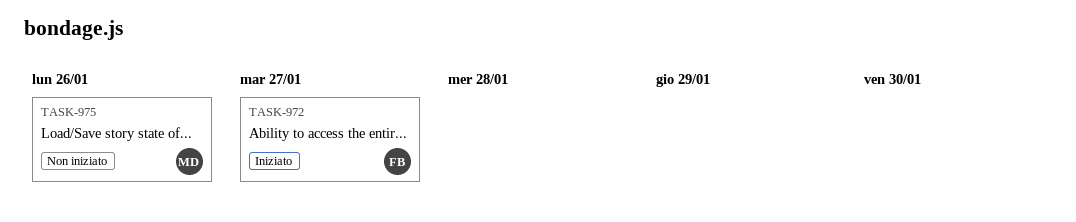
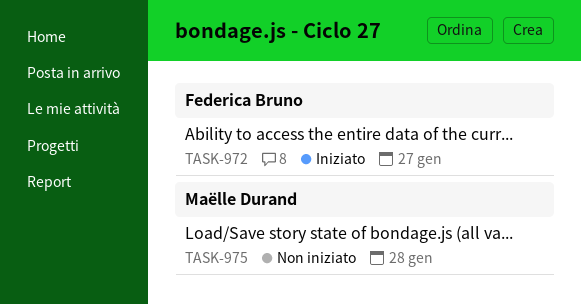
TASK-975, due: Jan 26 -> Jan 28

